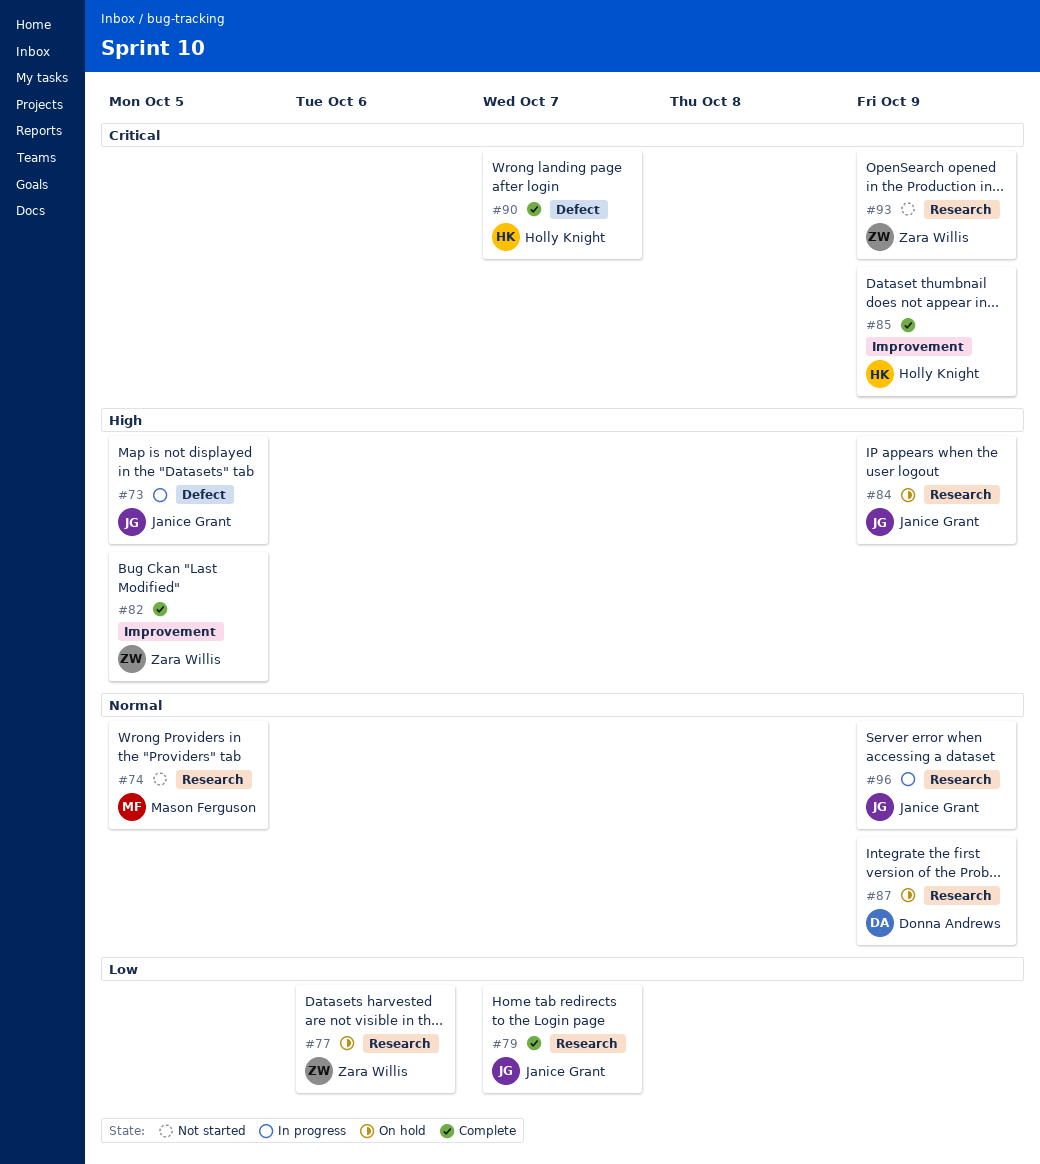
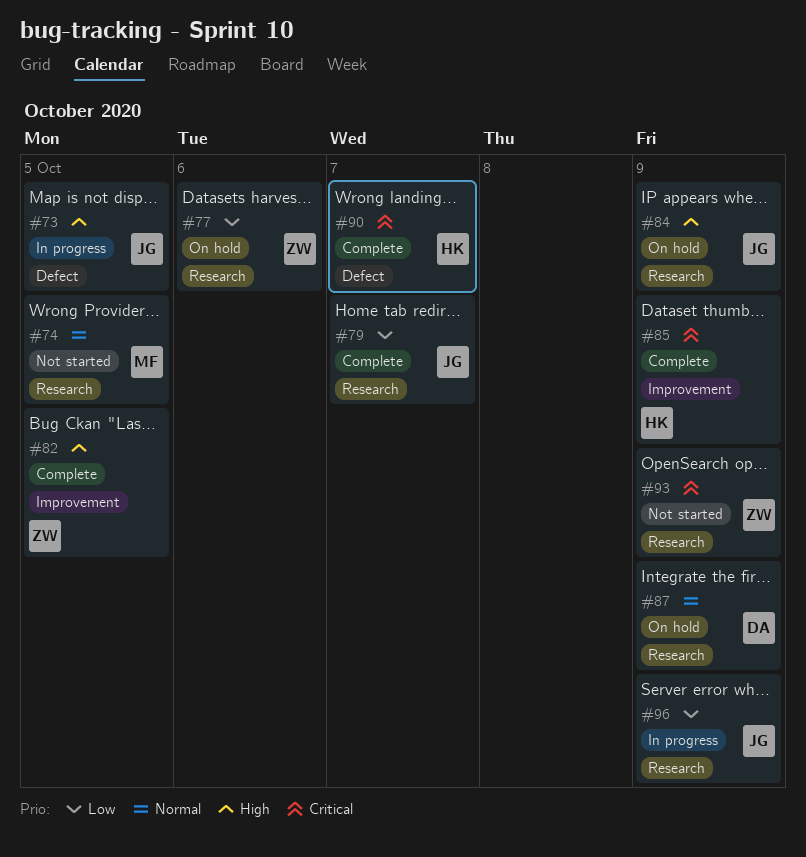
#96, priority: Normal -> Low

